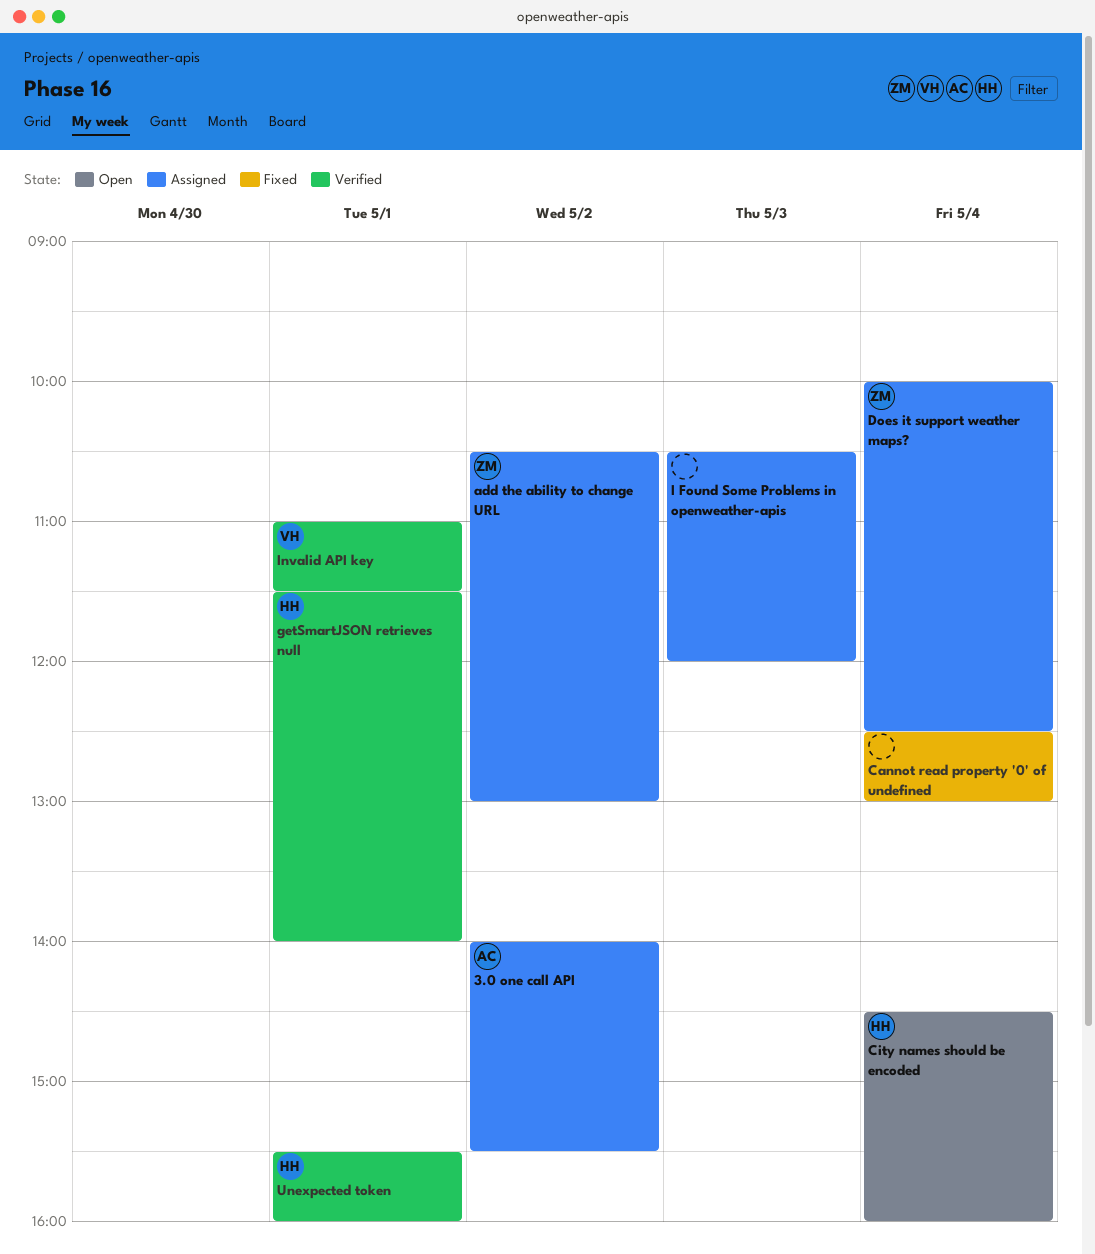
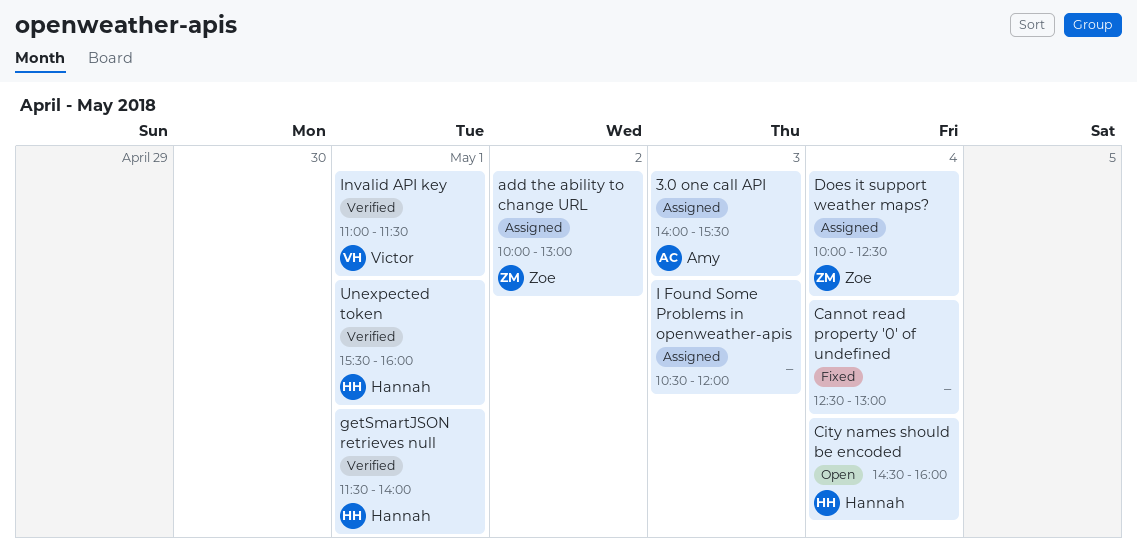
3.0 one call API, day: May 2 -> May 3
add the ability to change URL, begins: 10:30 -> 10:00

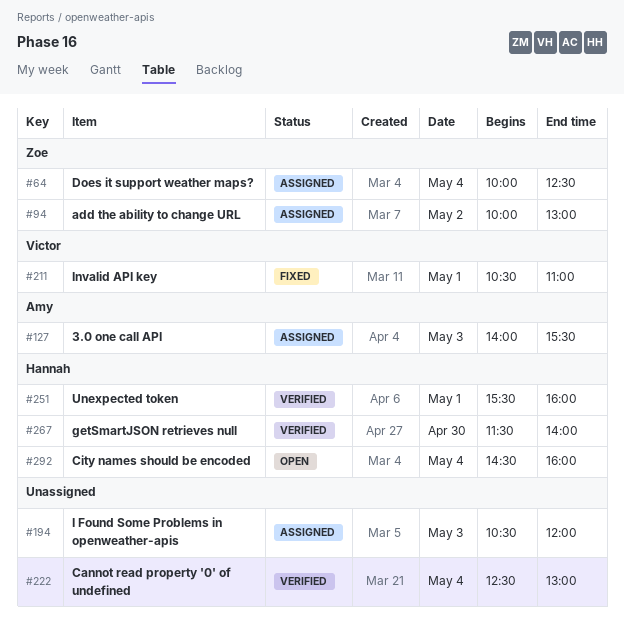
Cannot read property '0' of undefined, status: Fixed -> Verified
getSmartJSON retrieves null, day: May 1 -> Apr 30
Invalid API key, status: Verified -> Fixed
Invalid API key, begins: 11:00 -> 10:30
Invalid API key, ends: 11:30 -> 11:00

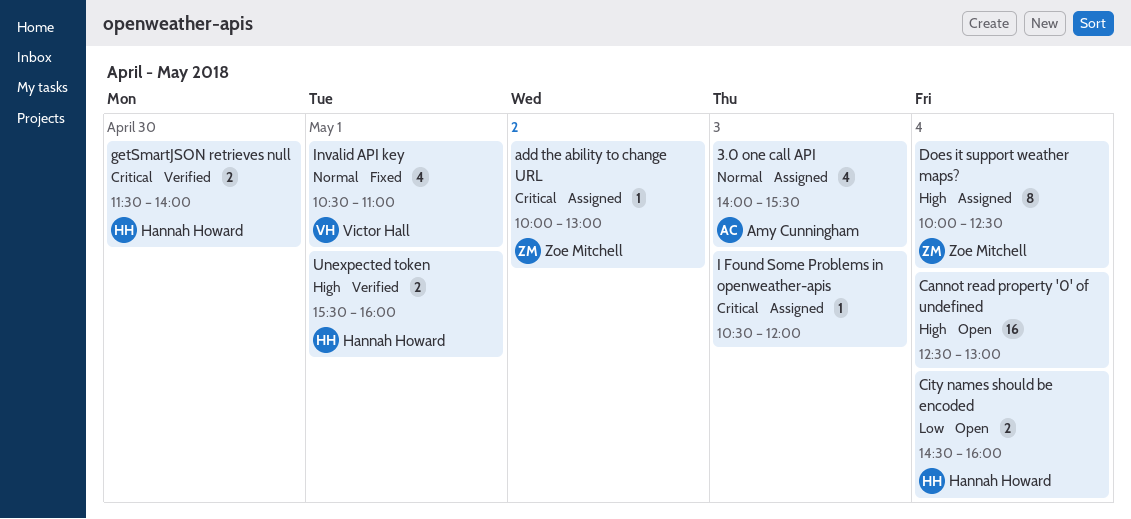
Cannot read property '0' of undefined, status: Verified -> Open

